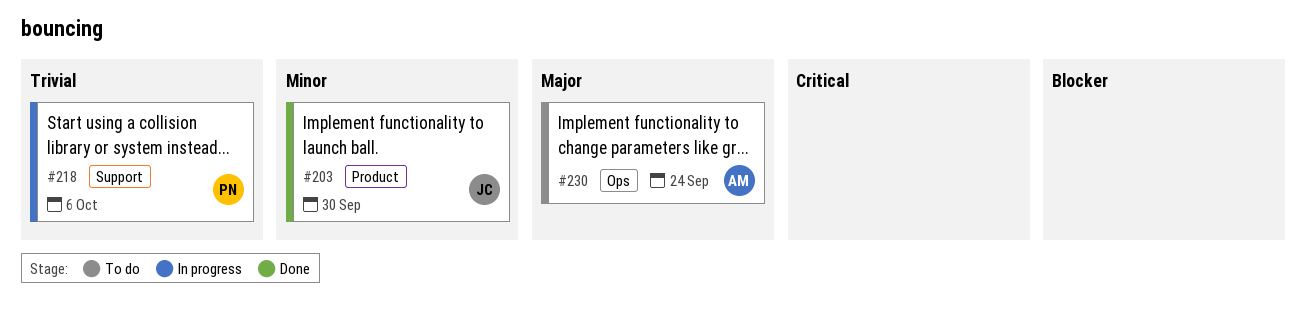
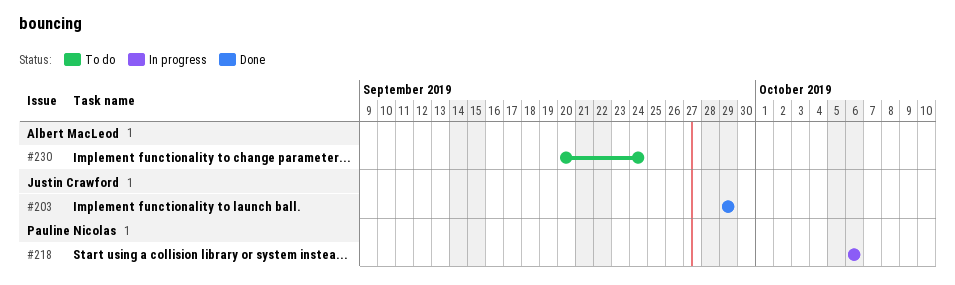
#203, due: Sep 30 -> Sep 29

